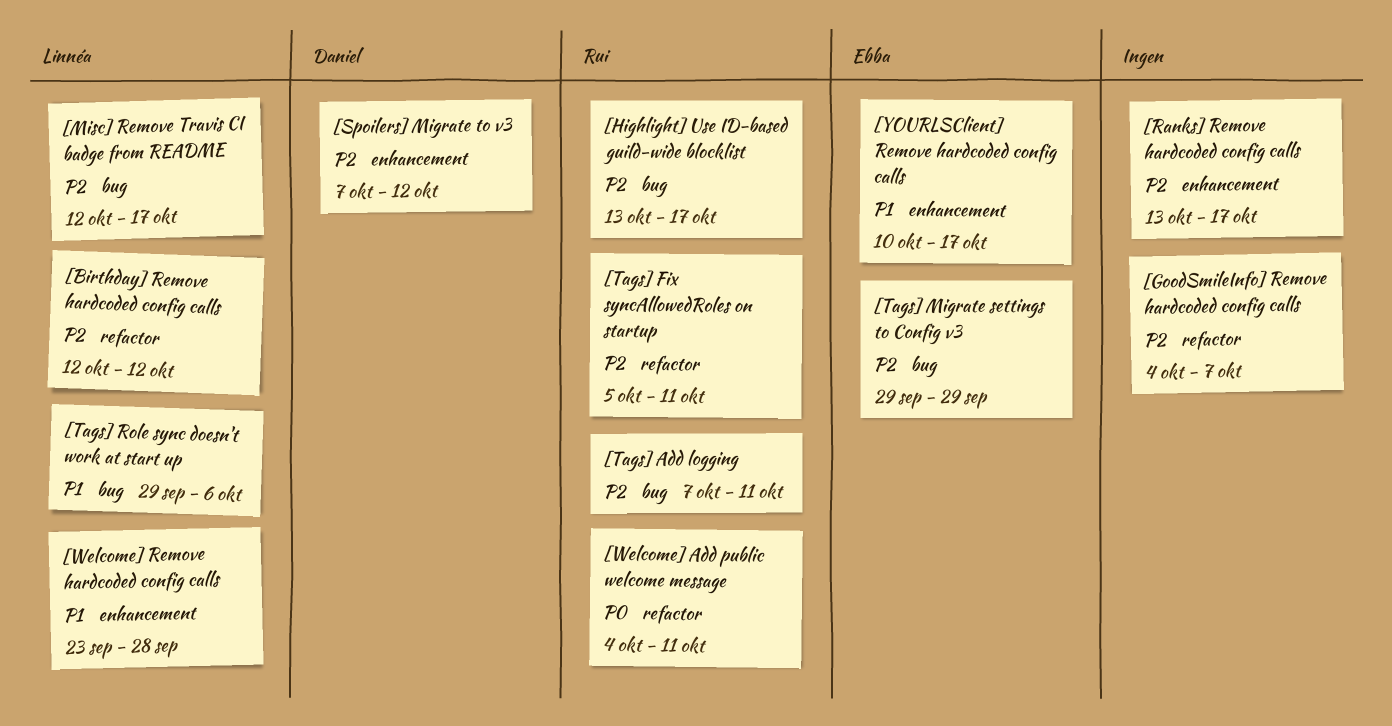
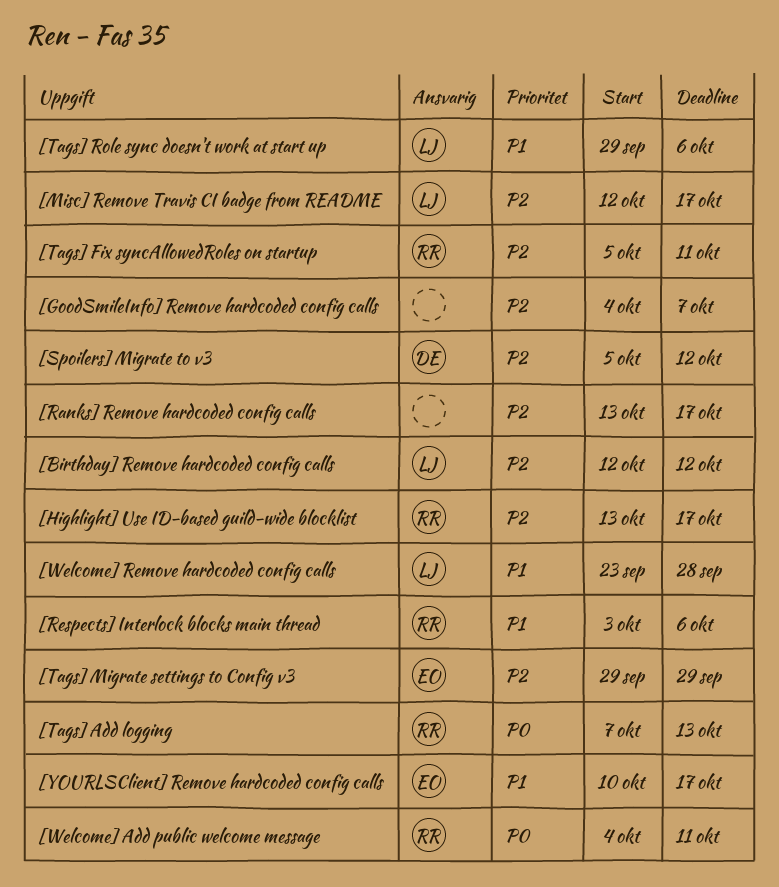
[Respects] Interlock blocks main thread: none -> present
[Spoilers] Migrate to v3, start: Oct 7 -> Oct 5
[Tags] Add logging, priority: P2 -> P0
[Tags] Add logging, due: Oct 11 -> Oct 13

